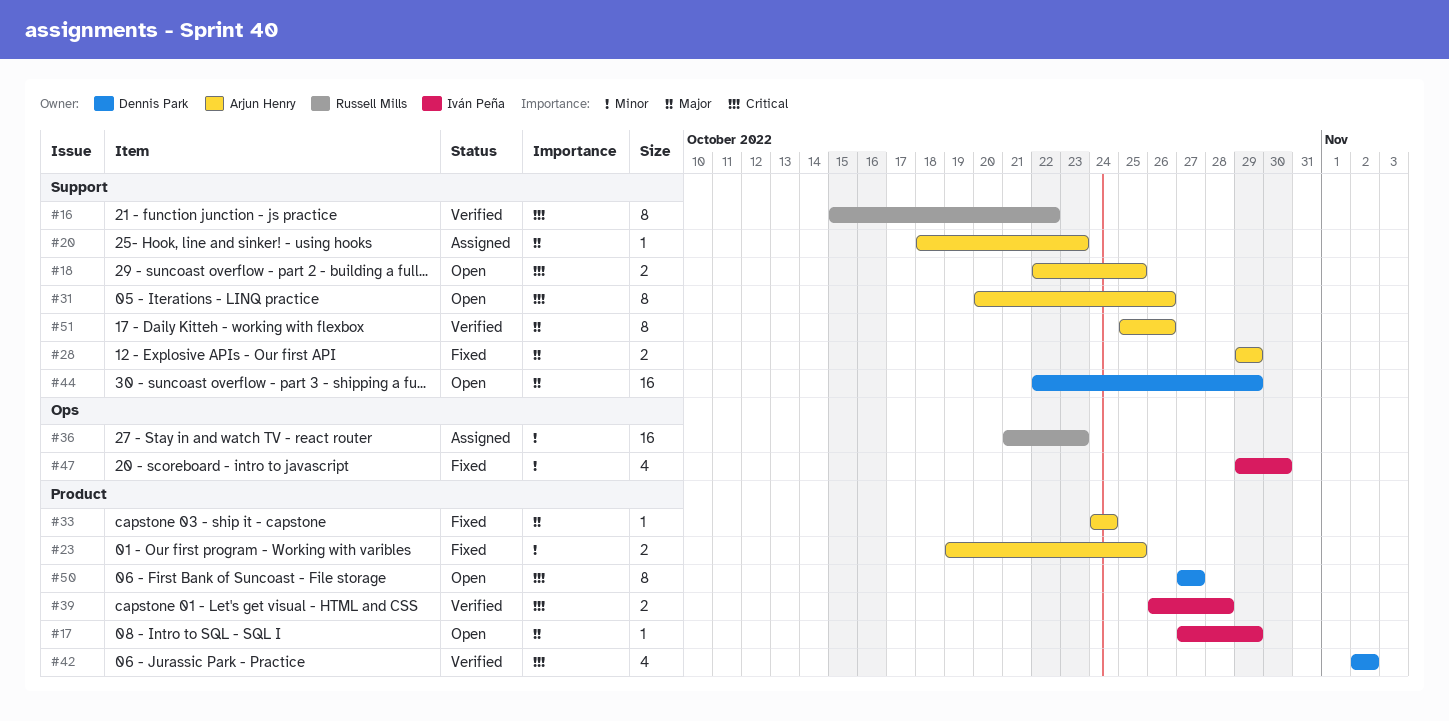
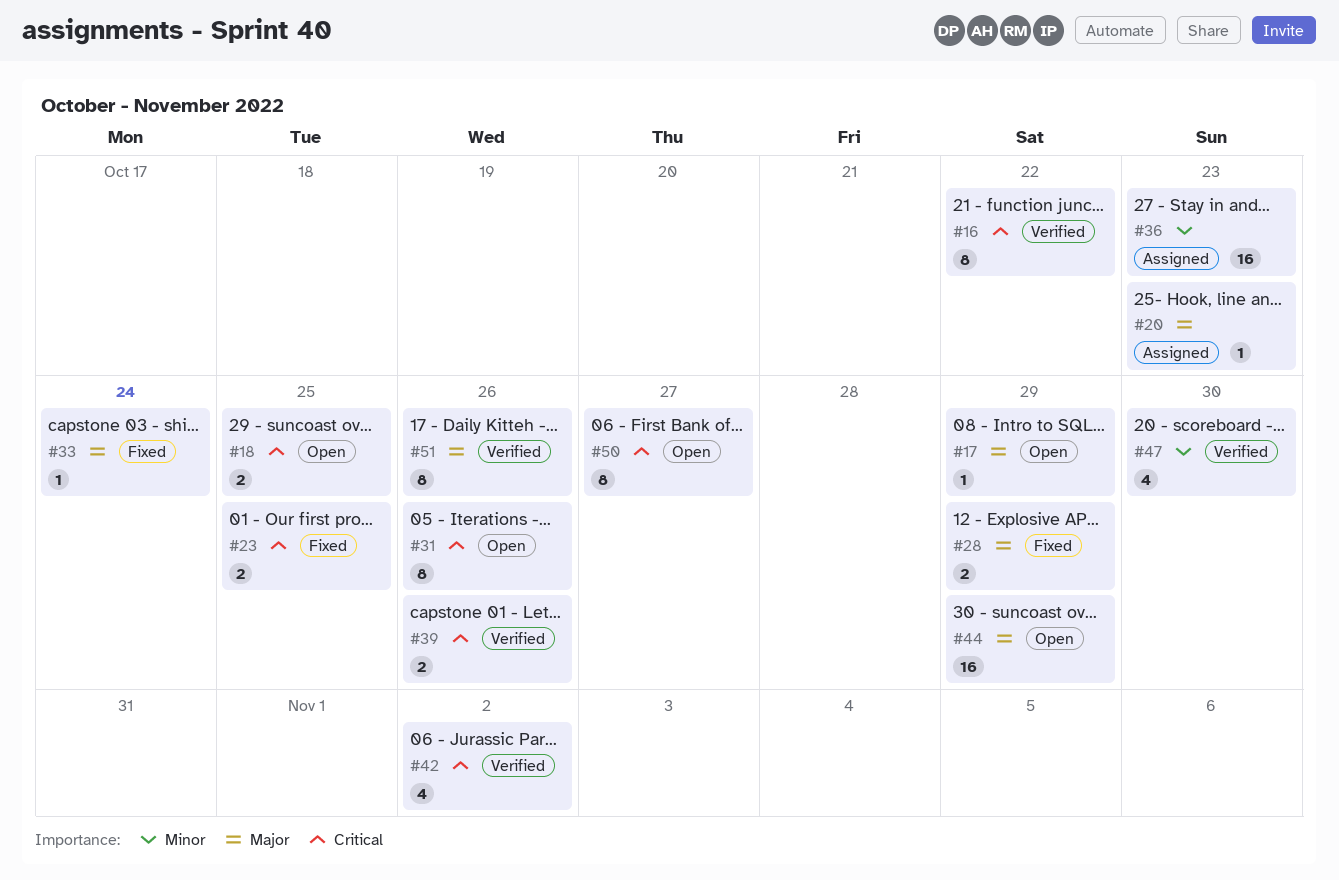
#23, priority: Minor -> Critical
#39, due: Oct 28 -> Oct 26
#47, status: Fixed -> Verified

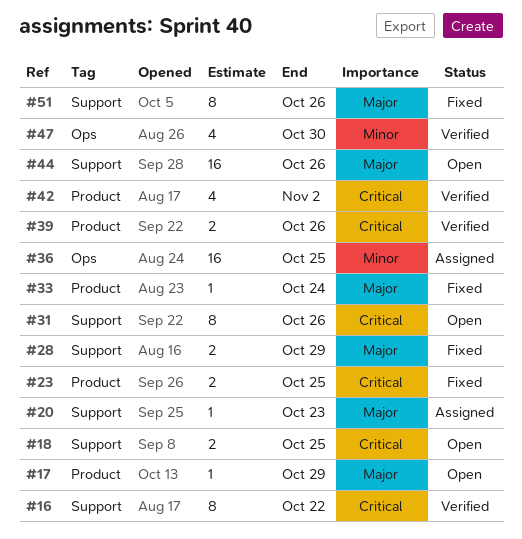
#36, due: Oct 23 -> Oct 25
#44, due: Oct 29 -> Oct 26
#50: present -> none
#51, status: Verified -> Fixed

